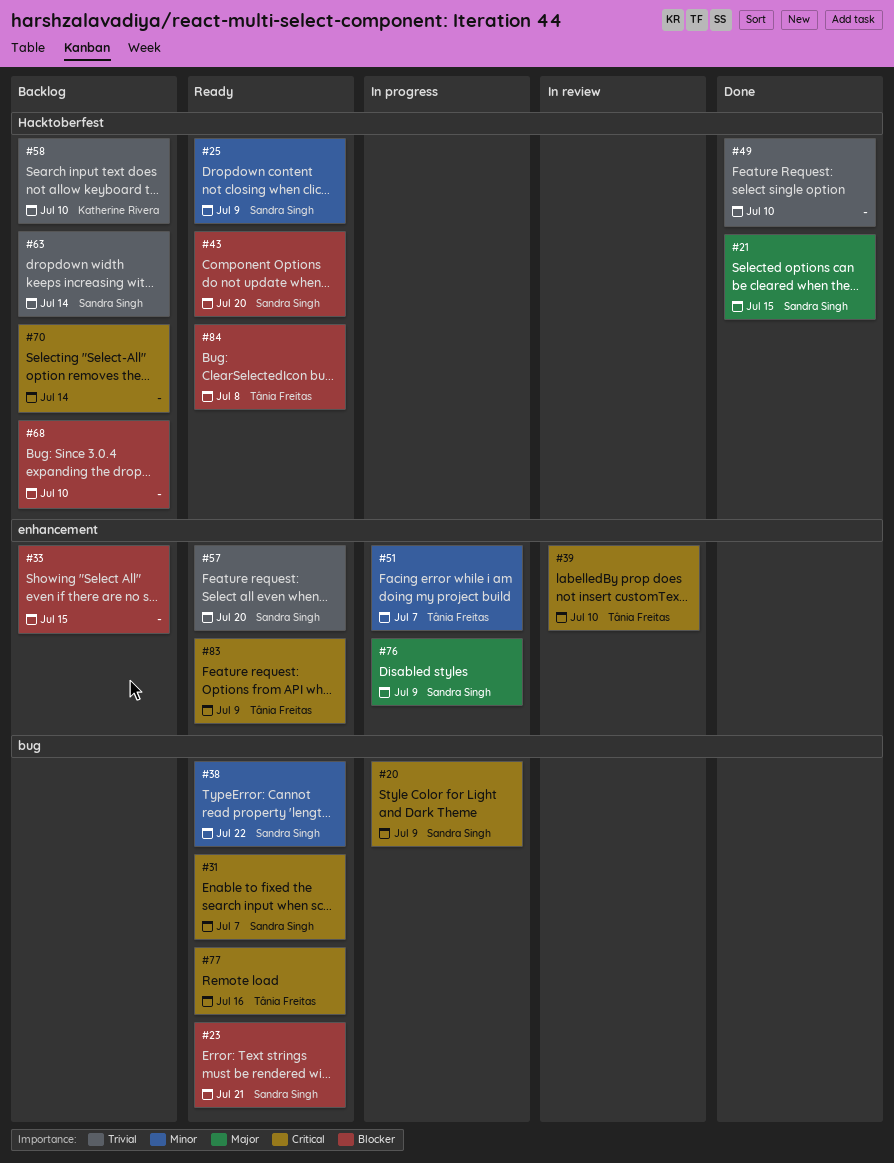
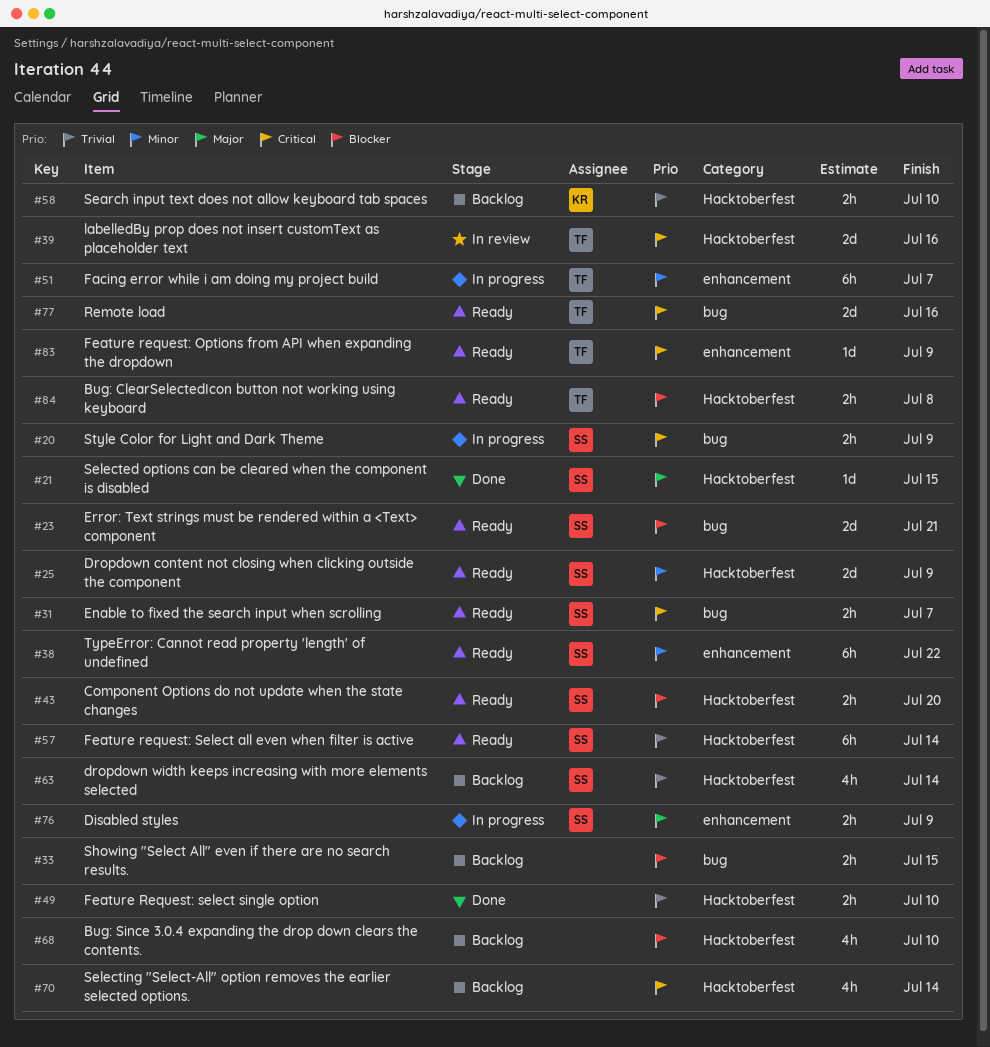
#33, label: enhancement -> bug
#38, label: bug -> enhancement
#39, label: enhancement -> Hacktoberfest
#39, due: Jul 10 -> Jul 16
#57, label: enhancement -> Hacktoberfest
#57, due: Jul 20 -> Jul 14

